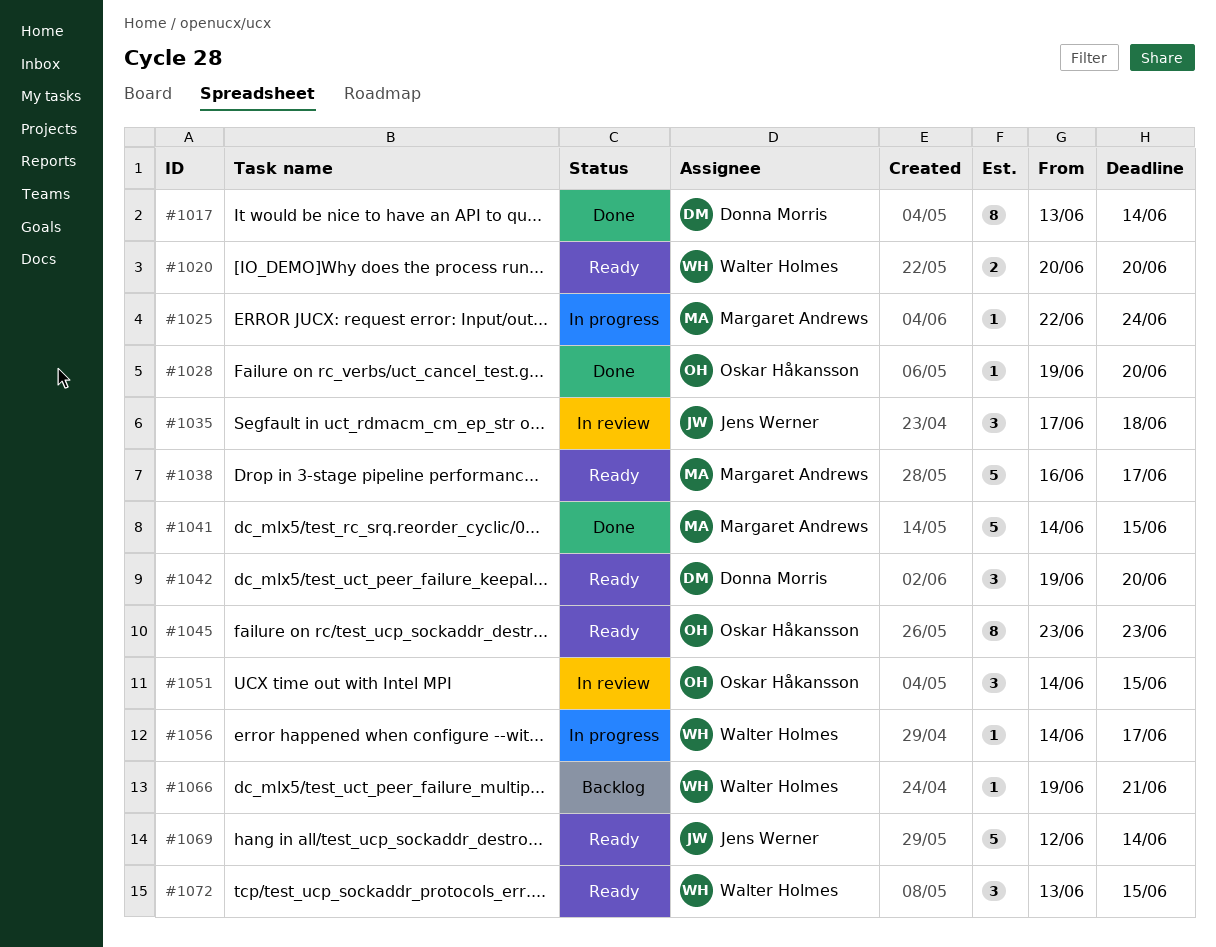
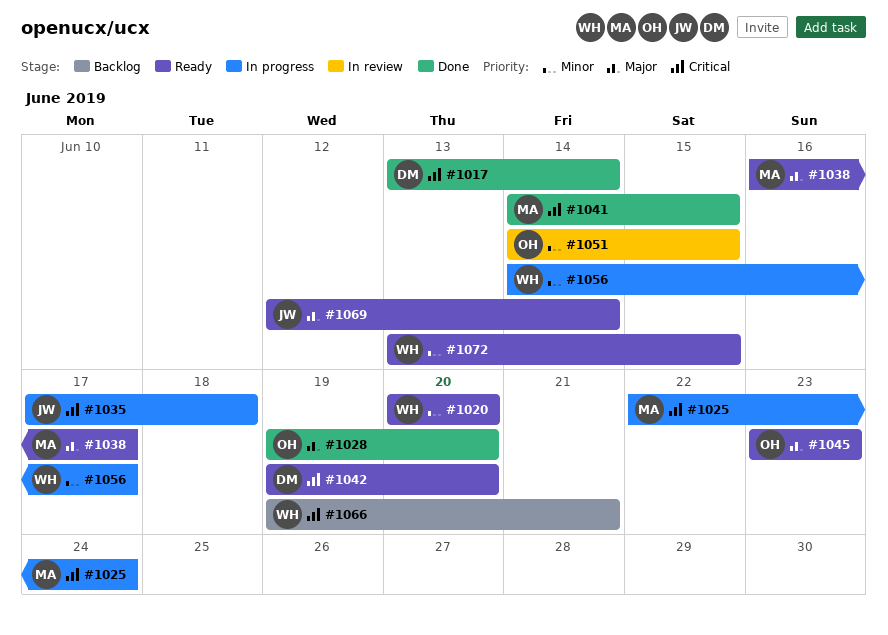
#1035, status: In review -> In progress

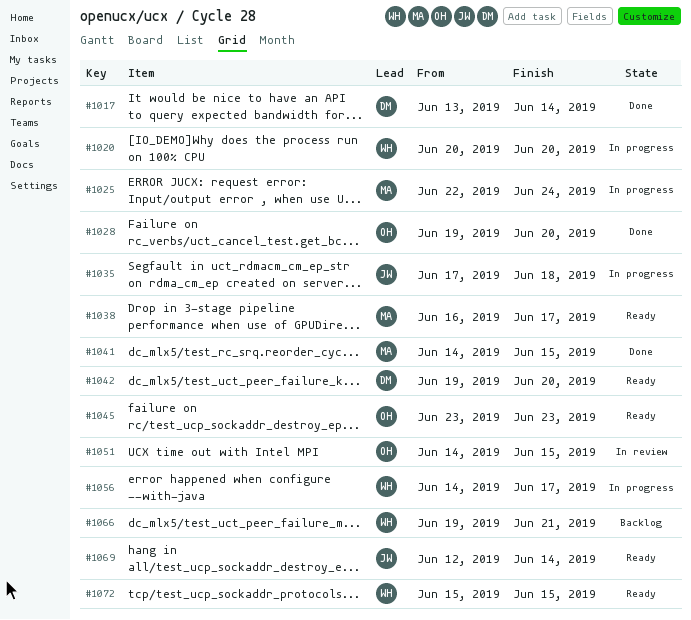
#1020, status: Ready -> In progress
#1072, start: Jun 13 -> Jun 15

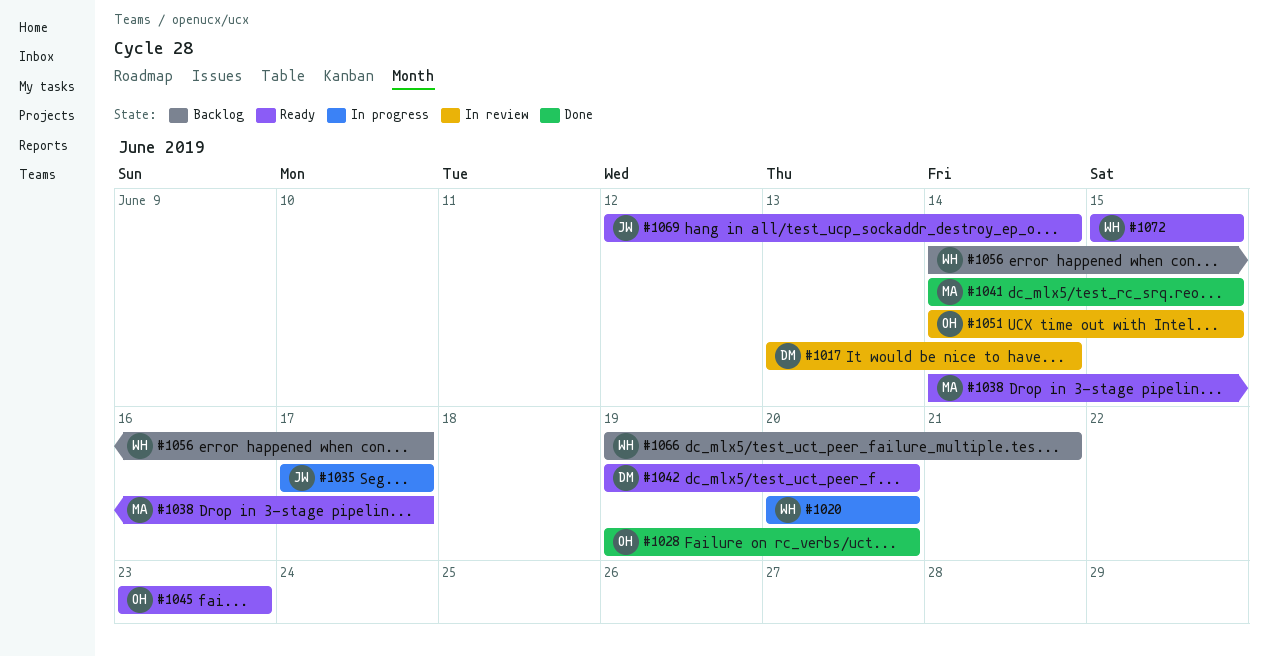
#1017, status: Done -> In review
#1025: present -> none
#1035, due: Jun 18 -> Jun 17
#1038, start: Jun 16 -> Jun 14
#1056, status: In progress -> Backlog

